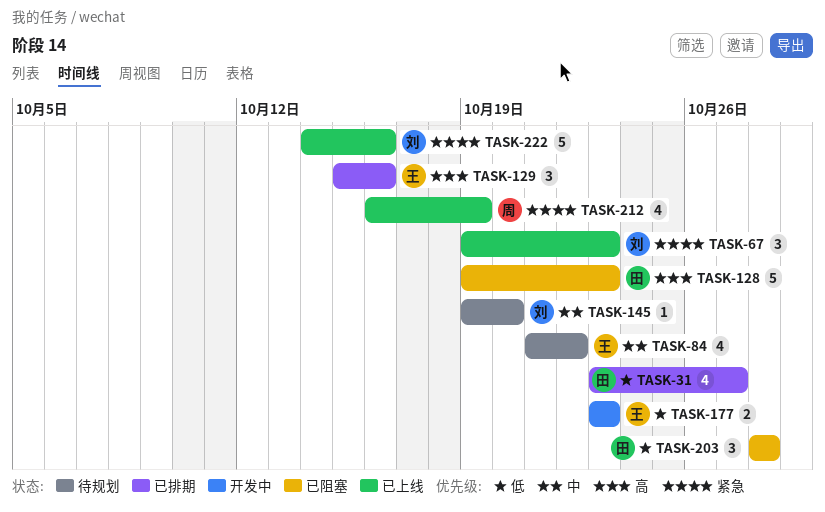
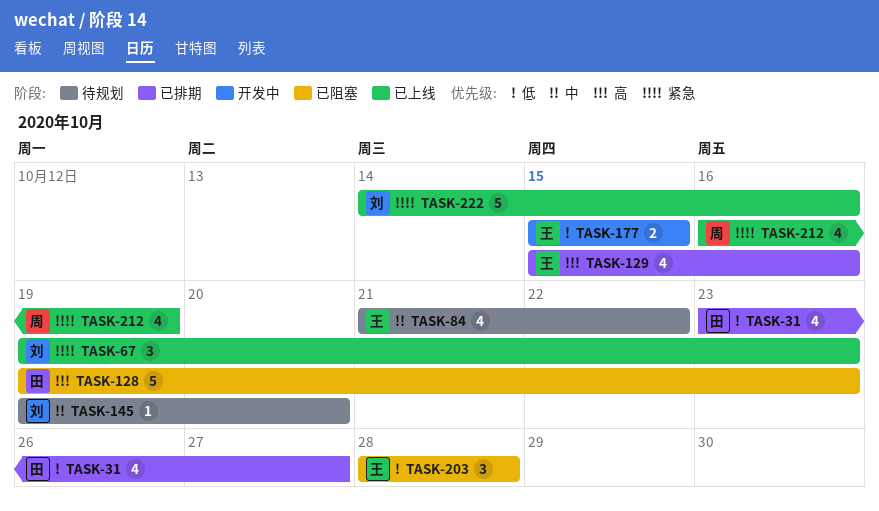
TASK-129, estimate: 3 -> 4
TASK-177, start: Oct 23 -> Oct 15
TASK-177, due: Oct 23 -> Oct 15
TASK-203, owner: 田 -> 王

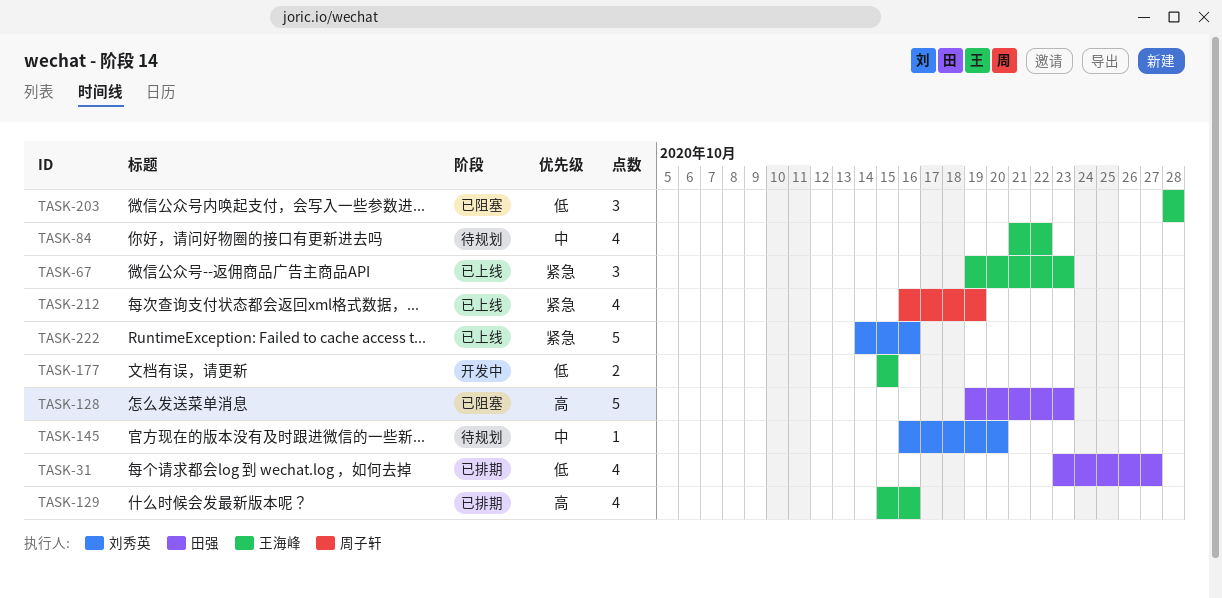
TASK-67, owner: 刘秀英 -> 王海峰
TASK-145, start: Oct 19 -> Oct 16

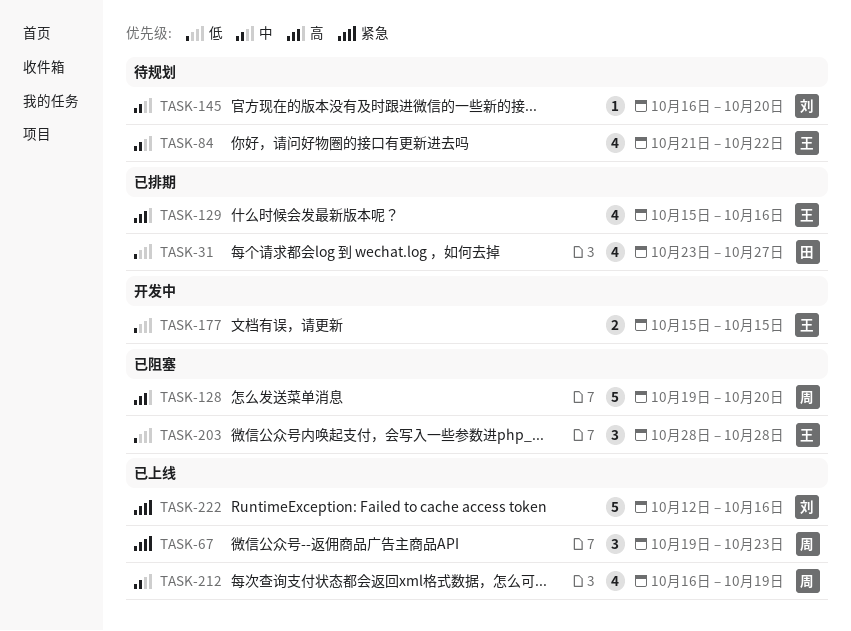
TASK-67, owner: 王海峰 -> 周子轩
TASK-128, owner: 田强 -> 周子轩
TASK-128, due: Oct 23 -> Oct 20
TASK-212, priority: 紧急 -> 中
TASK-222, start: Oct 14 -> Oct 12

